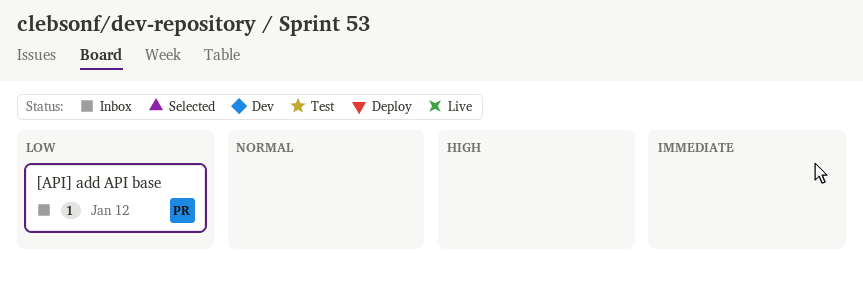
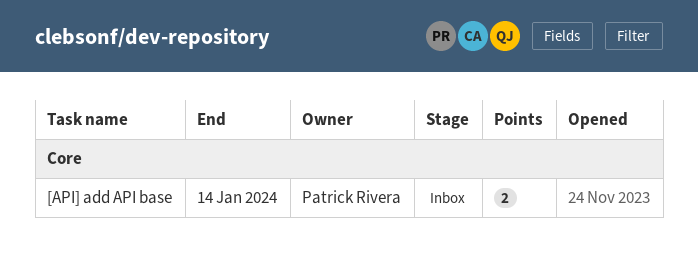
[API] add API base, estimate: 1 -> 2
[API] add API base, due: Jan 12 -> Jan 14

